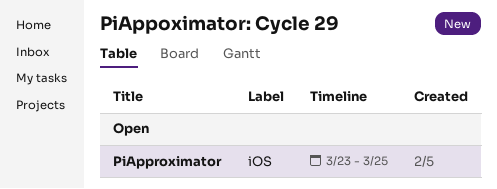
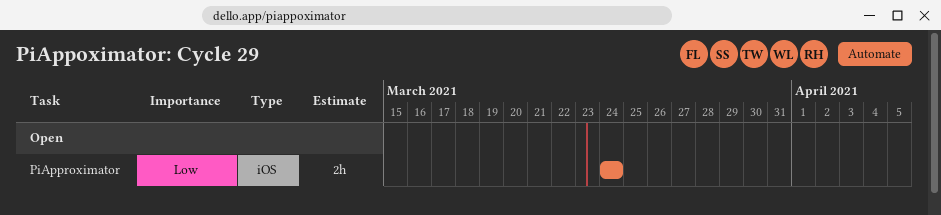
PiApproximator, start: Mar 23 -> Mar 24
PiApproximator, due: Mar 25 -> Mar 24

